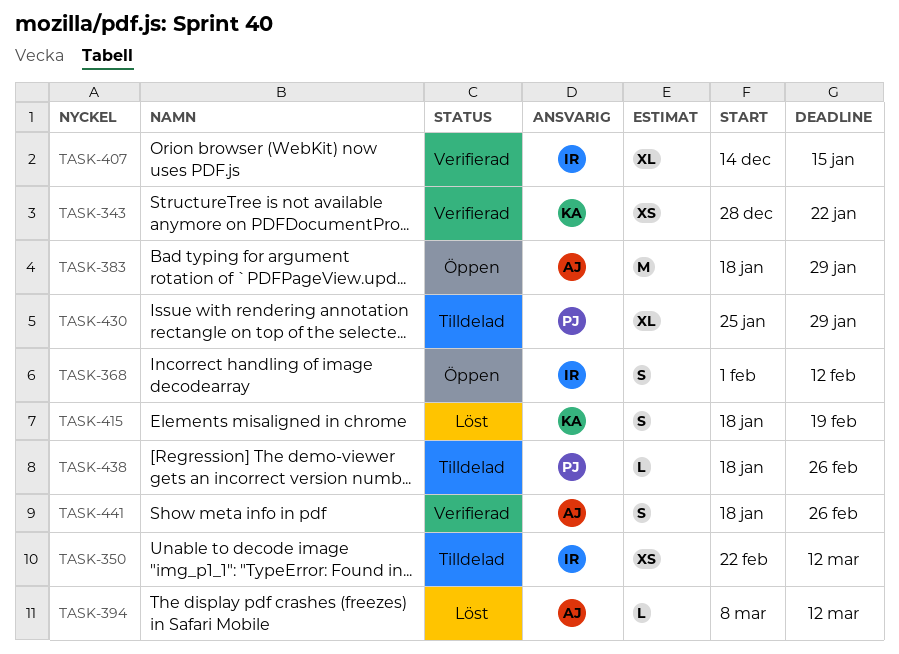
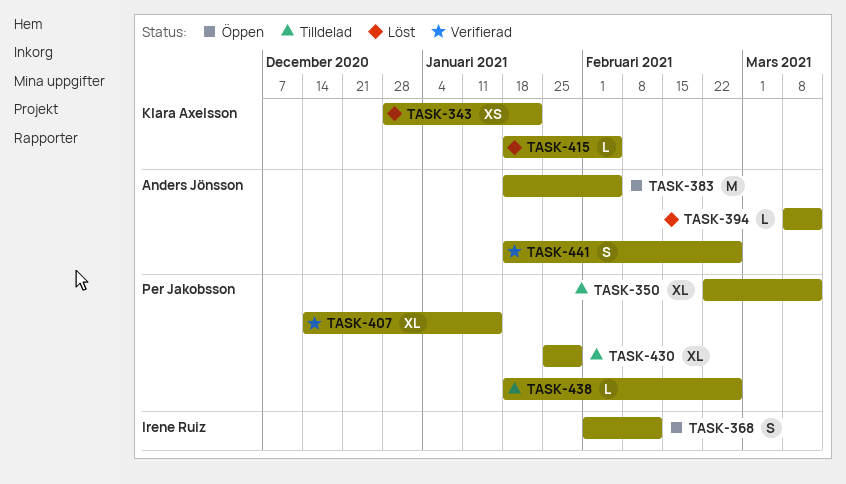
TASK-343, status: Verifierad -> Löst
TASK-350, owner: Irene Ruiz -> Per Jakobsson
TASK-350, estimate: XS -> XL
TASK-383, due: Jan 29 -> Feb 5
TASK-407, owner: Irene Ruiz -> Per Jakobsson
TASK-415, estimate: S -> L
TASK-415, due: Feb 19 -> Feb 5

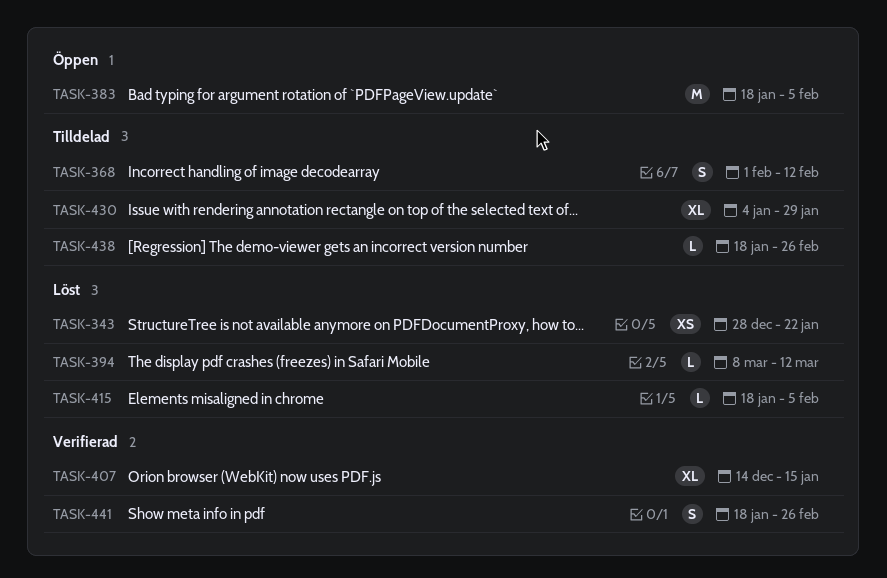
TASK-350: present -> none
TASK-368, status: Öppen -> Tilldelad
TASK-430, start: Jan 25 -> Jan 4

